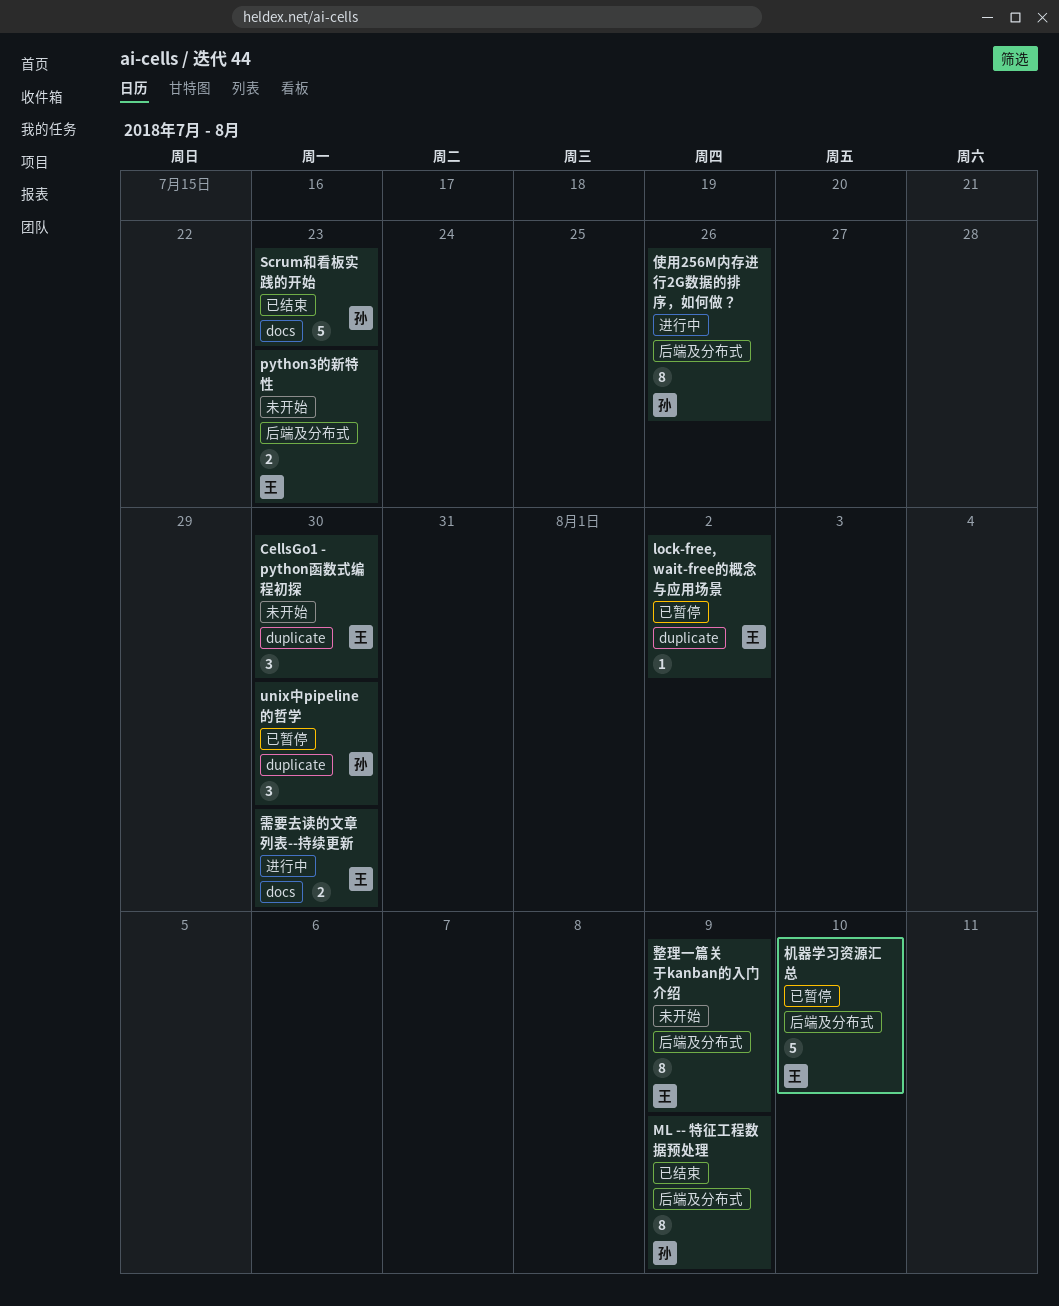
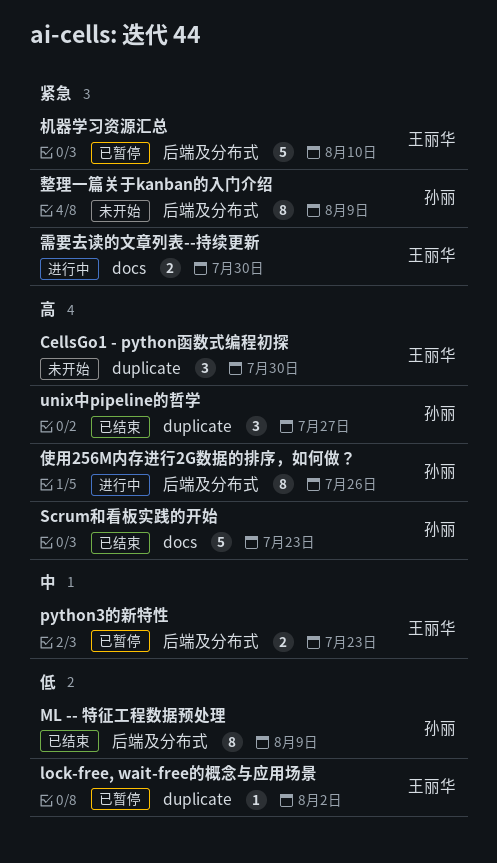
python3的新特性, status: 未开始 -> 已暂停
unix中pipeline的哲学, status: 已暂停 -> 已结束
unix中pipeline的哲学, due: Jul 30 -> Jul 27
整理一篇关于kanban的入门介绍, owner: 王丽华 -> 孙丽

